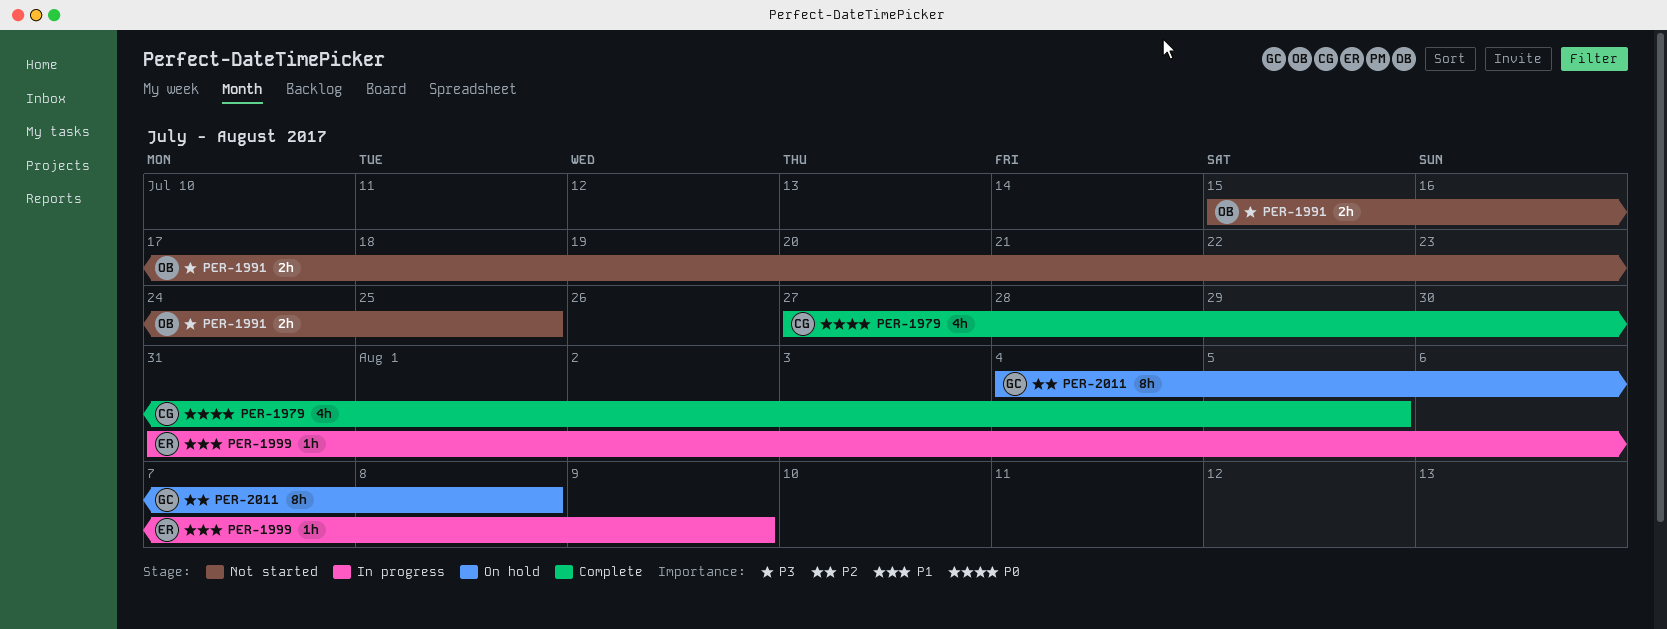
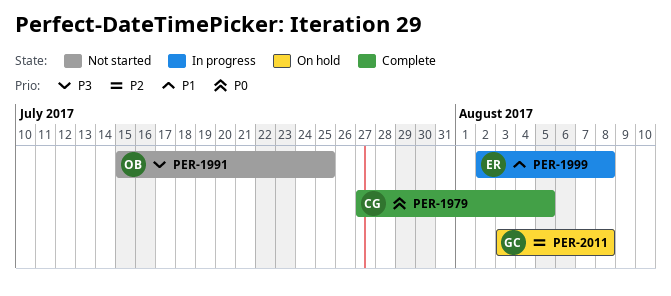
PER-1999, start: Jul 31 -> Aug 2
PER-1999, due: Aug 9 -> Aug 8
PER-2011, start: Aug 4 -> Aug 3

